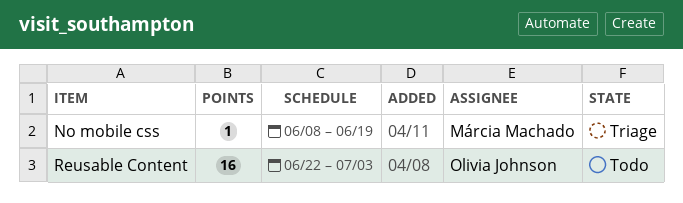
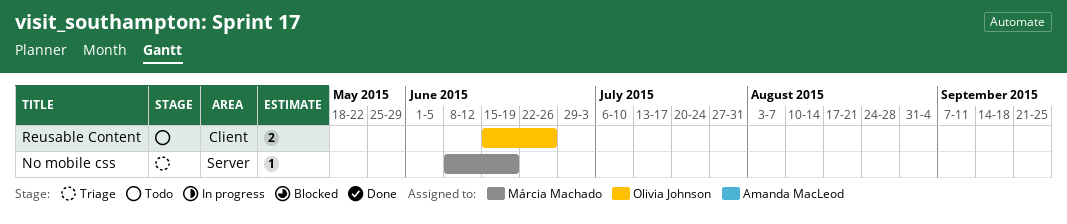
Reusable Content, estimate: 16 -> 2
Reusable Content, start: Jun 22 -> Jun 15
Reusable Content, due: Jul 3 -> Jun 26

